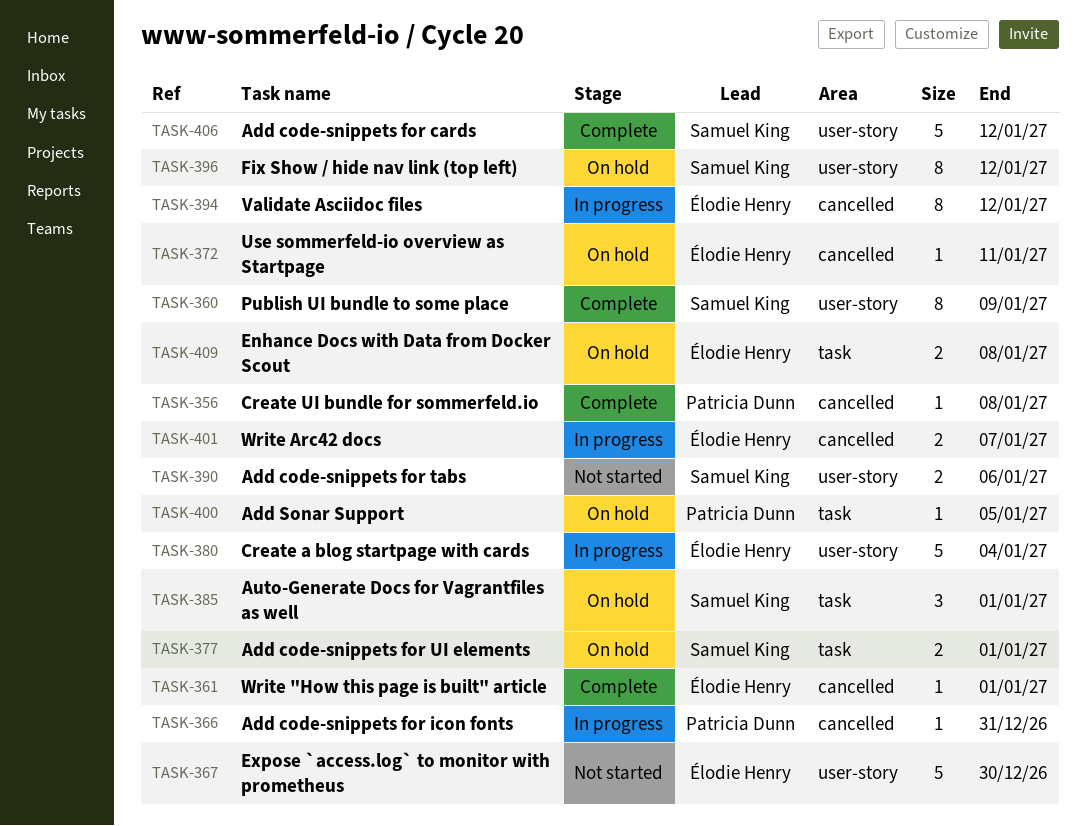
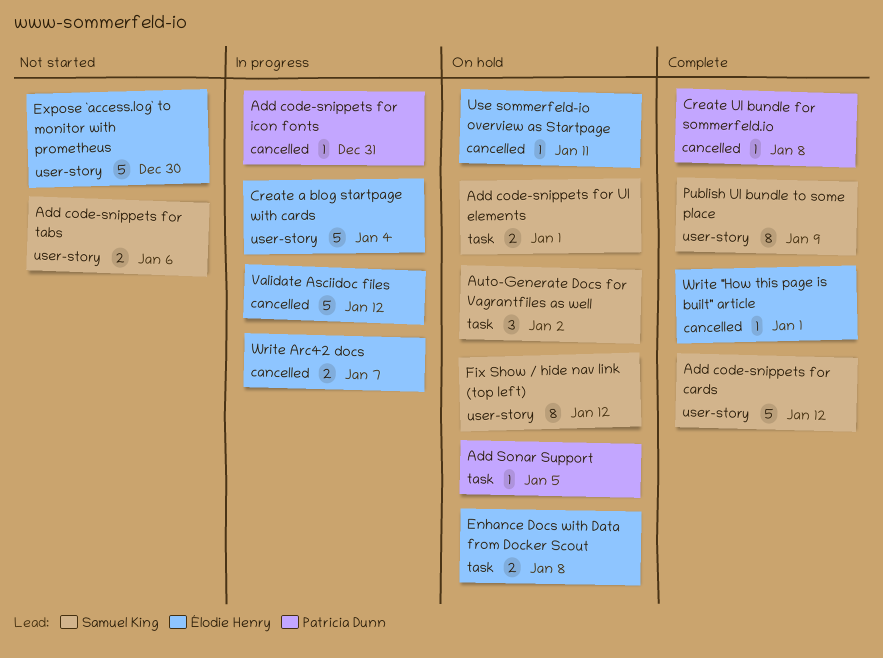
Auto-Generate Docs for Vagrantfiles as well, due: Jan 1 -> Jan 2
Validate Asciidoc files, estimate: 8 -> 5

